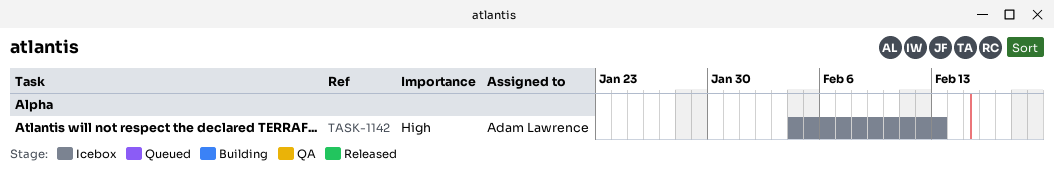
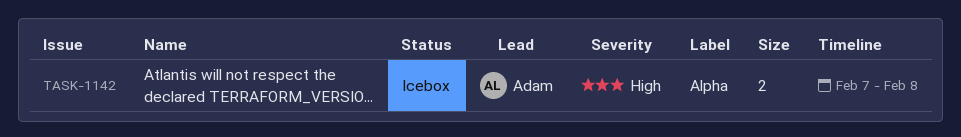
TASK-1142, start: Feb 4 -> Feb 7
TASK-1142, due: Feb 13 -> Feb 8

